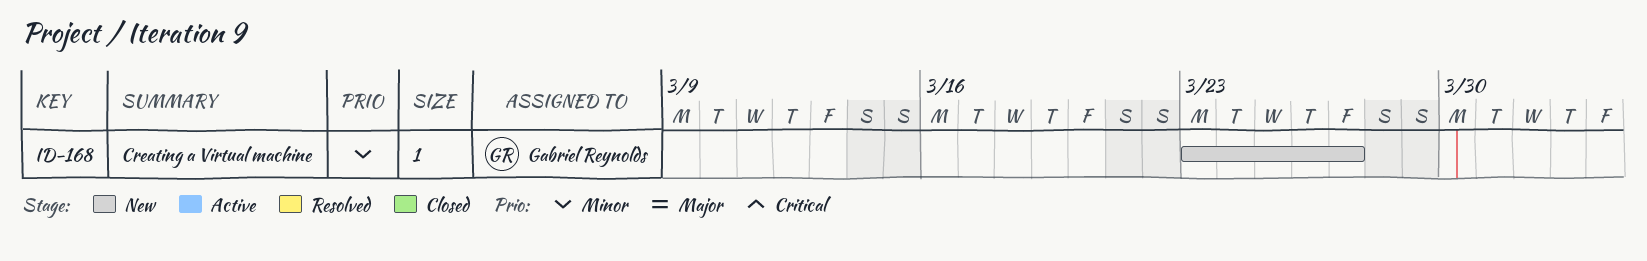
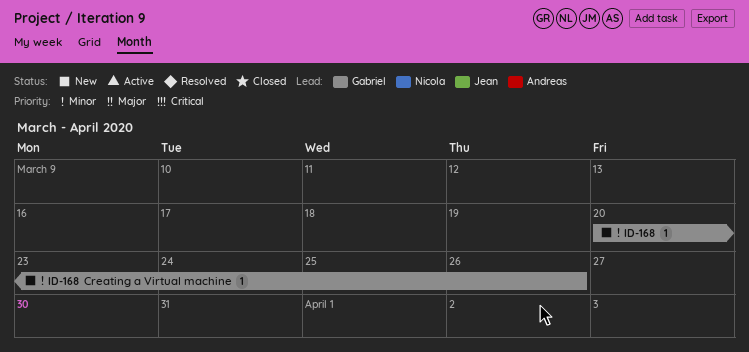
ID-168, start: Mar 23 -> Mar 20
ID-168, due: Mar 27 -> Mar 26

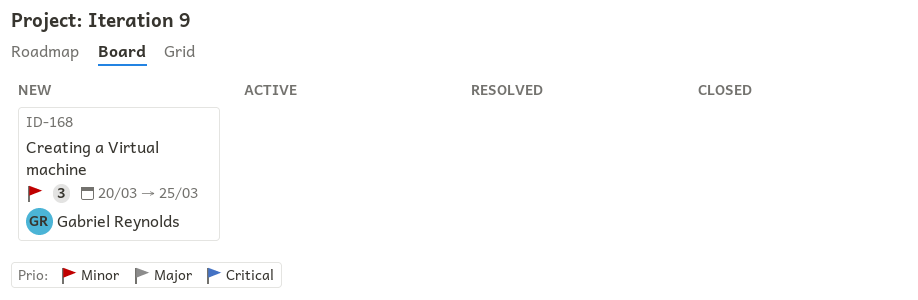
ID-168, estimate: 1 -> 3
ID-168, due: Mar 26 -> Mar 25

